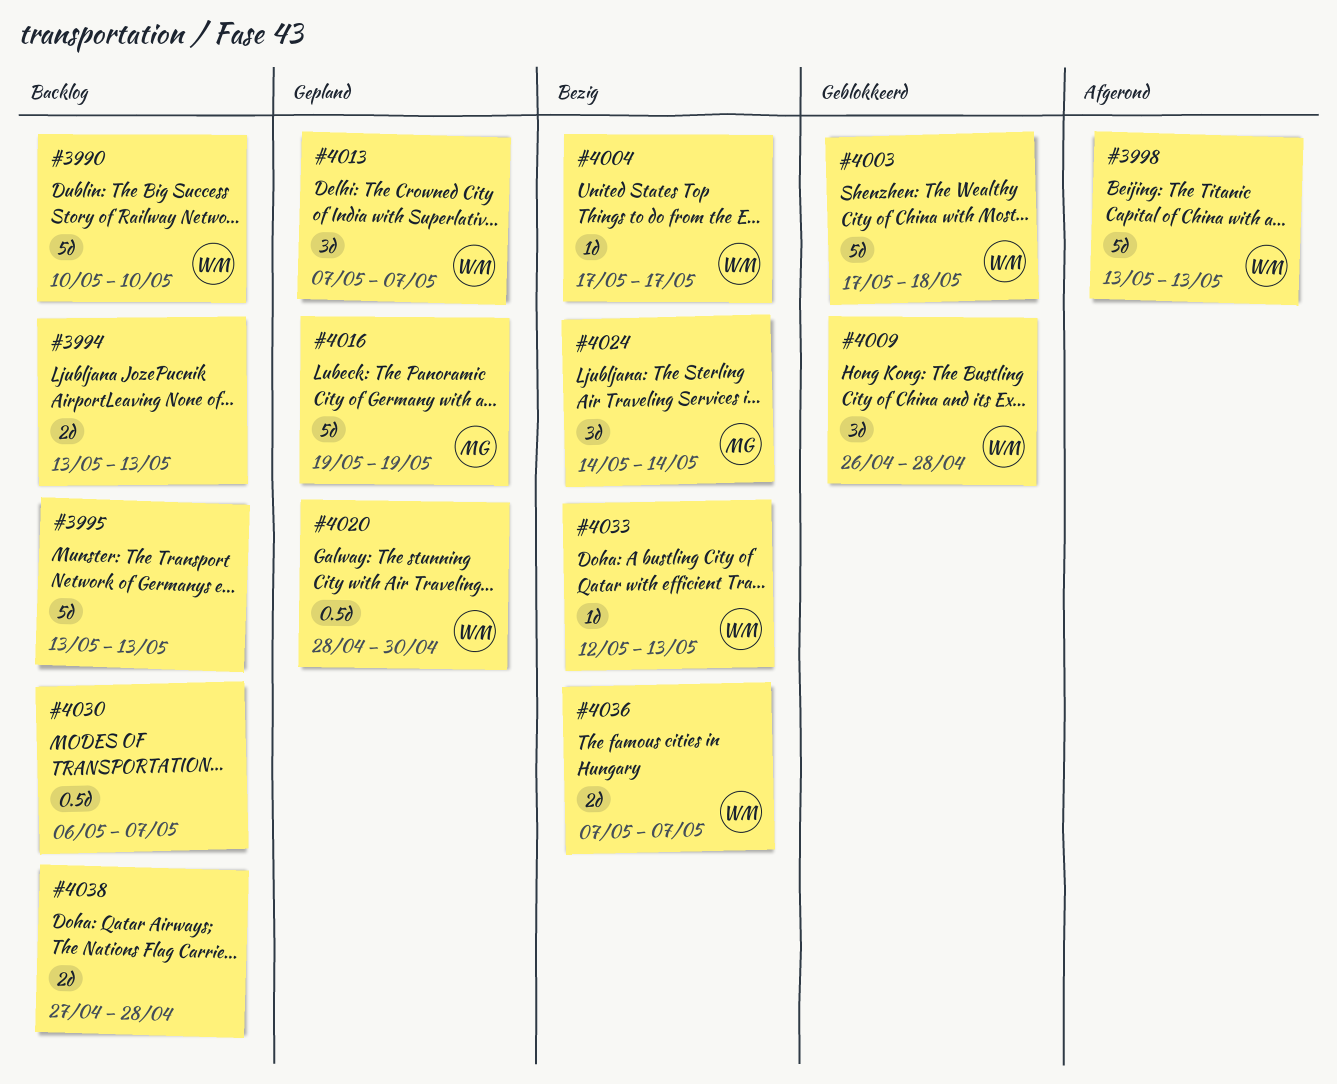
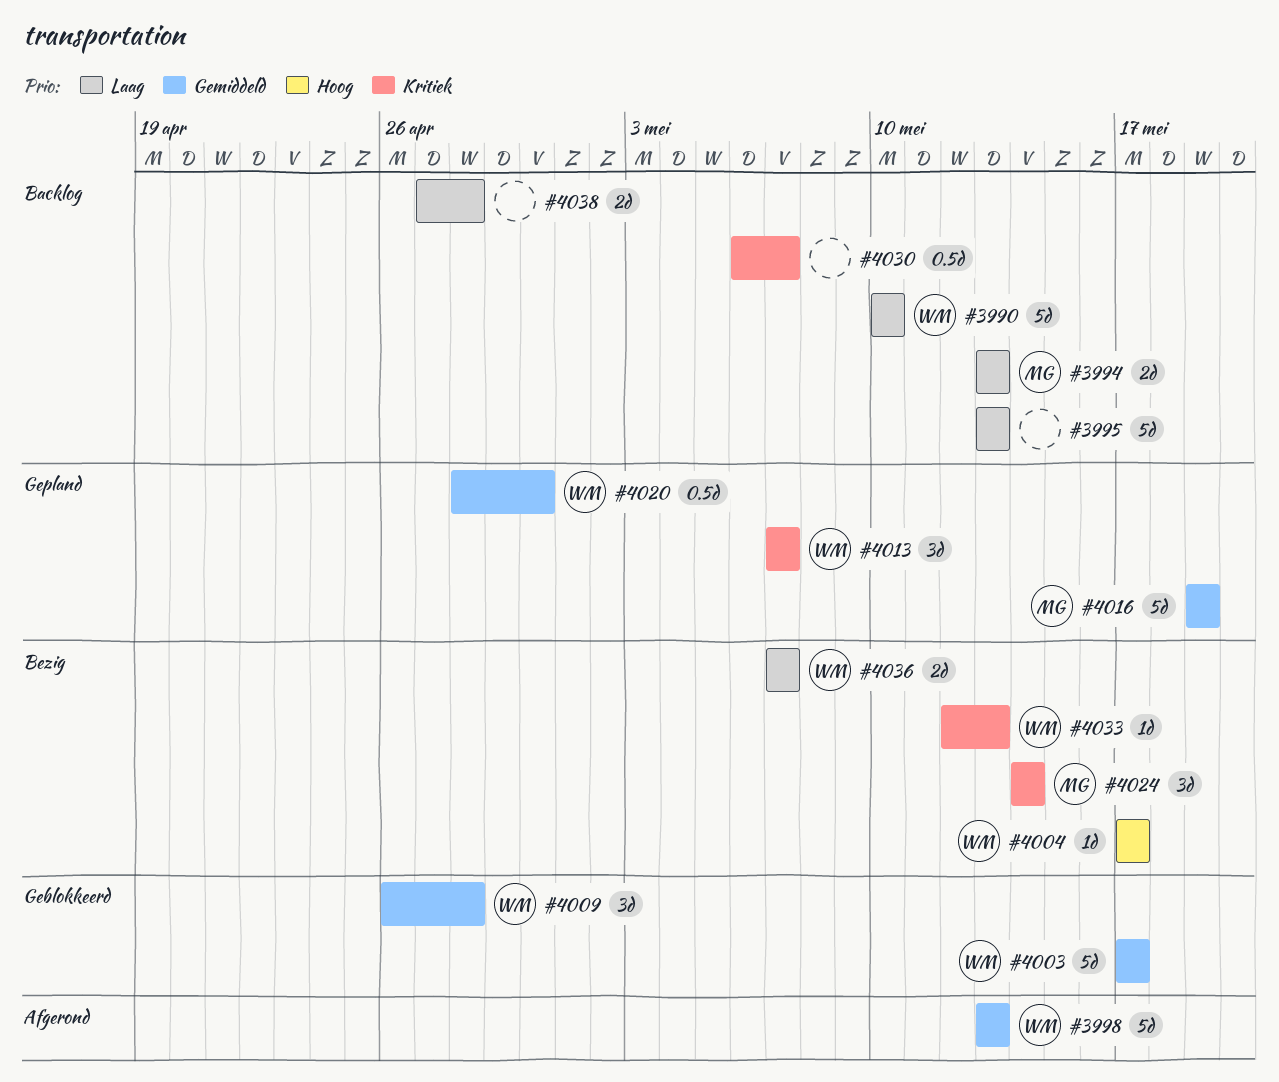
#3994, owner: none -> MG
#4003, due: May 18 -> May 17

